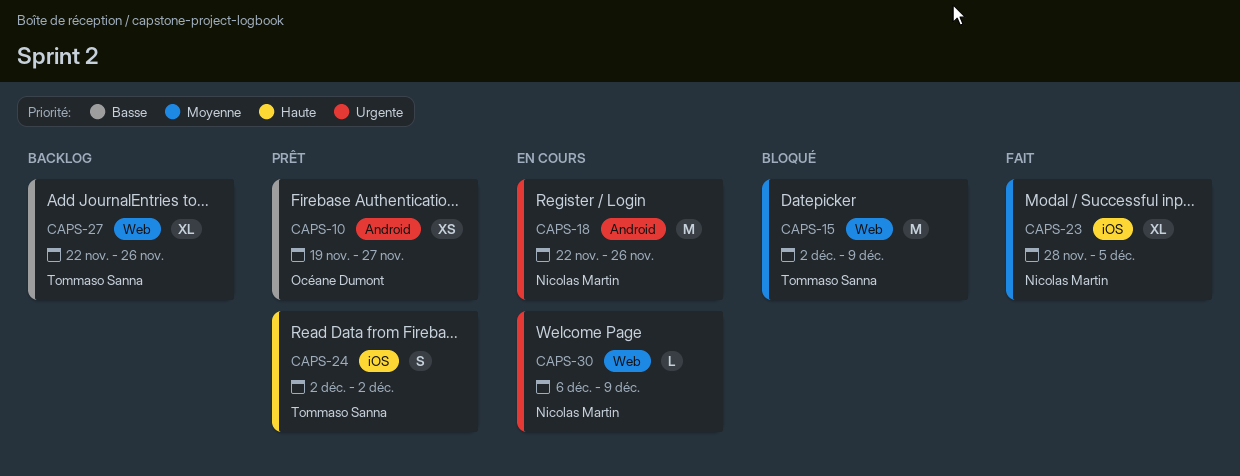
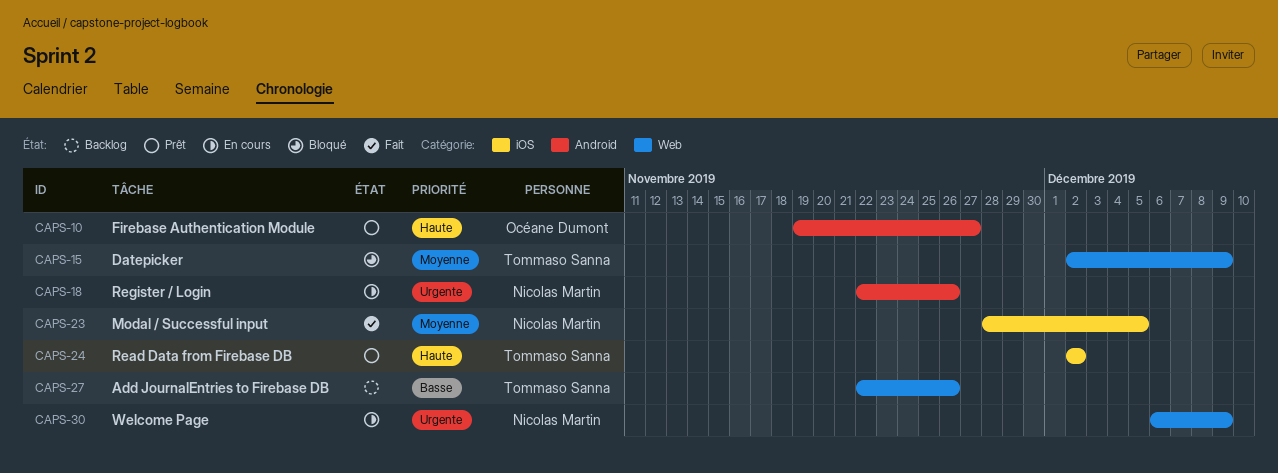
CAPS-10, priority: Basse -> Haute

